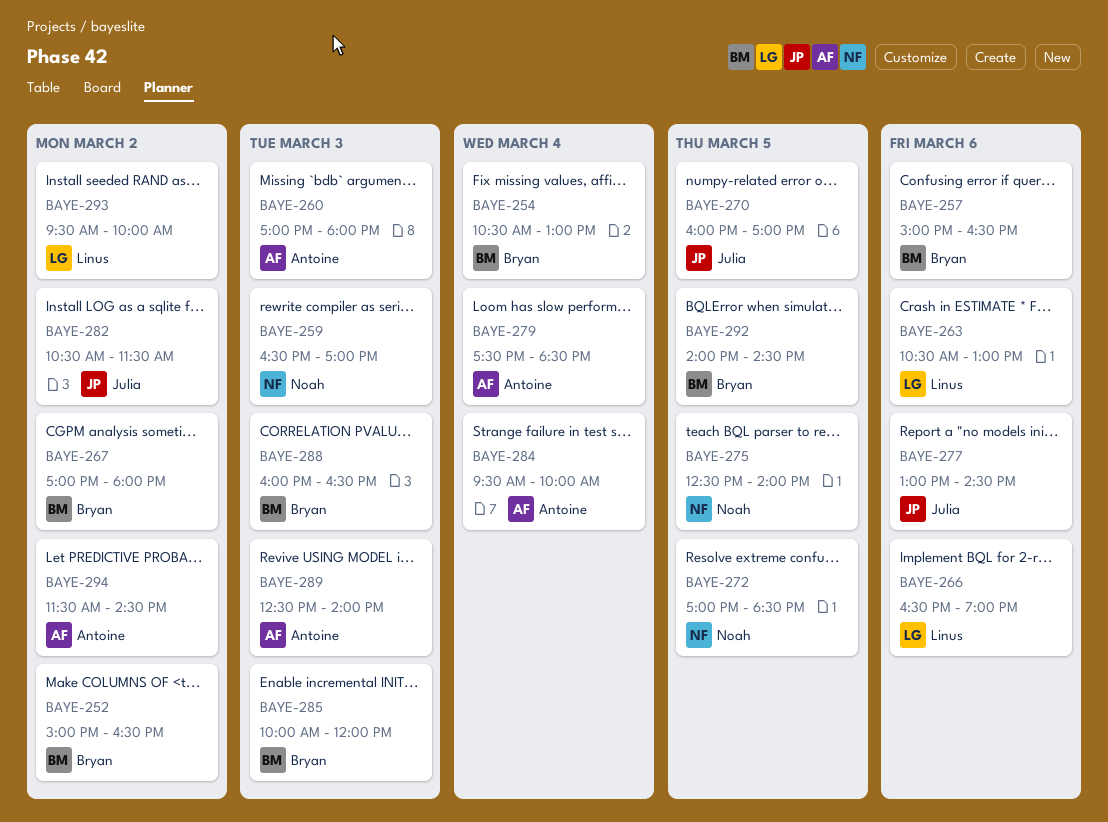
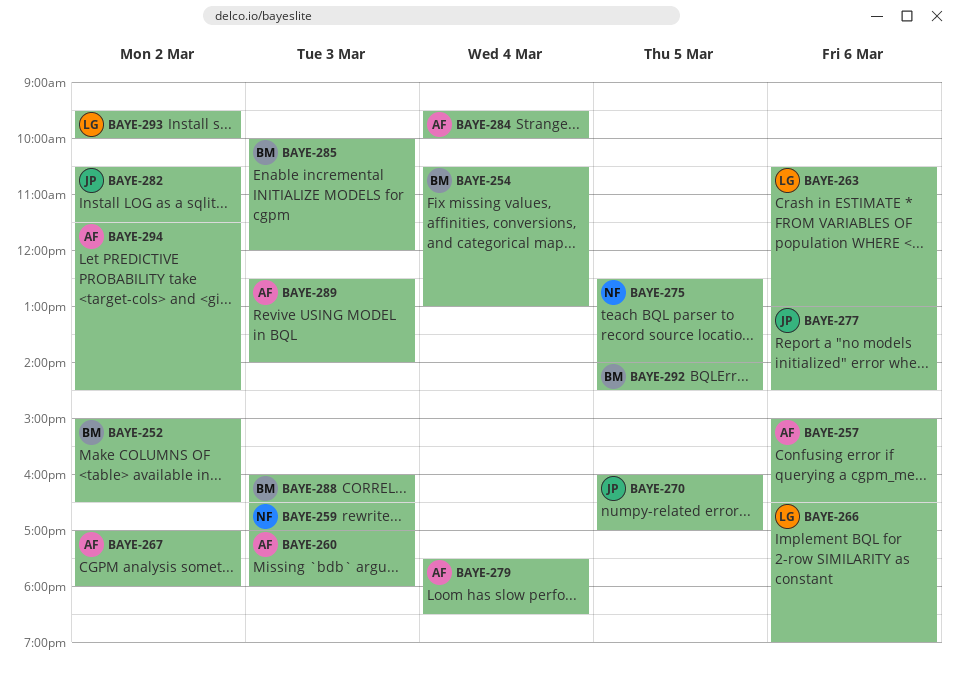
BAYE-257, owner: Bryan -> Antoine
BAYE-267, owner: Bryan -> Antoine
BAYE-272: present -> none

